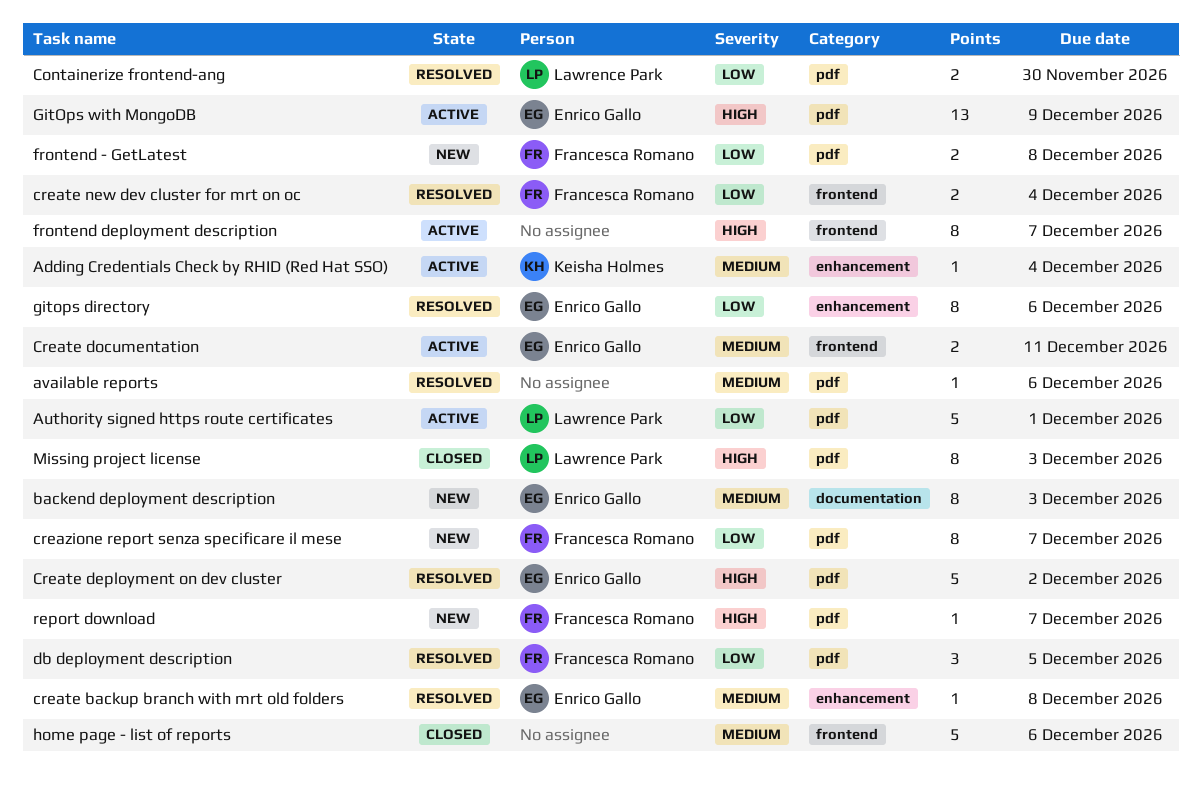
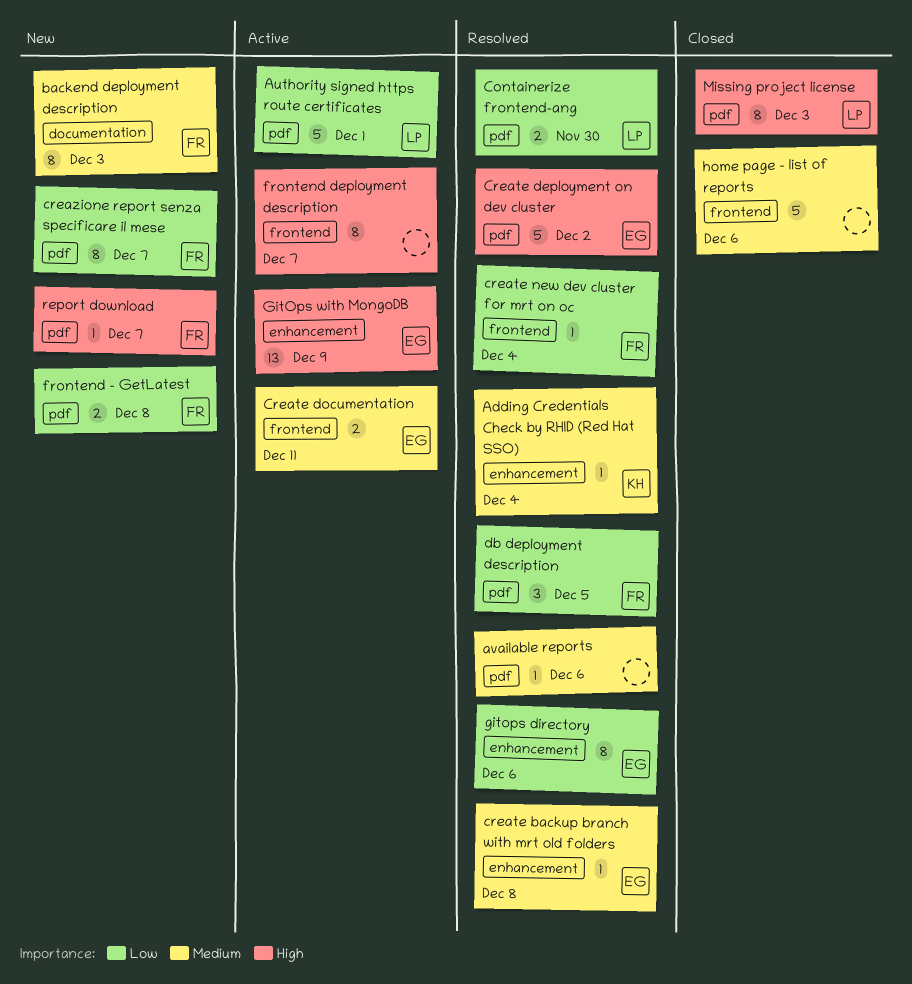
Adding Credentials Check by RHID (Red Hat SSO), status: Active -> Resolved
backend deployment description, owner: Enrico Gallo -> Francesca Romano
create new dev cluster for mrt on oc, estimate: 2 -> 1
GitOps with MongoDB, label: pdf -> enhancement

